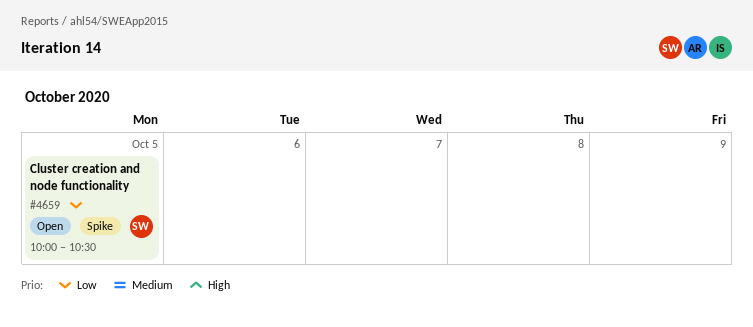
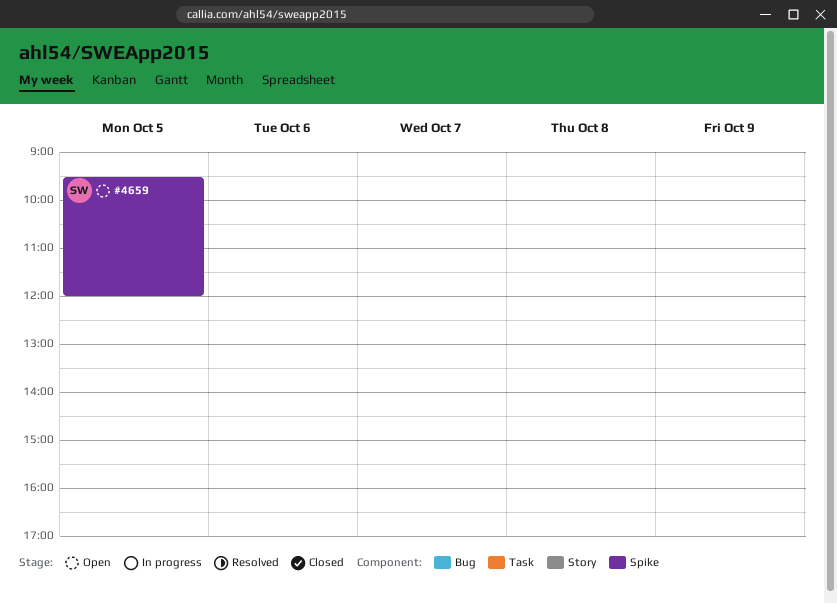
#4659, begins: 10:00 -> 09:30
#4659, ends: 10:30 -> 12:00

